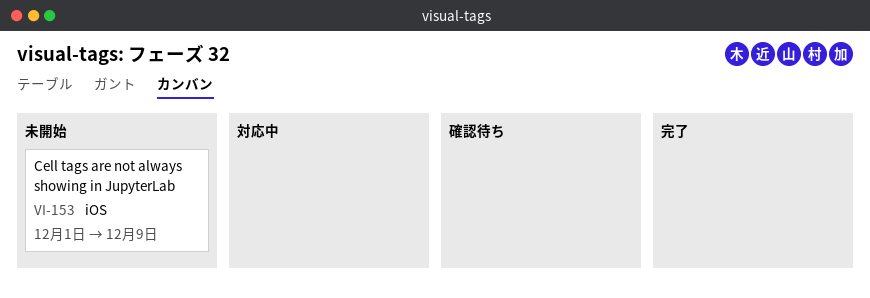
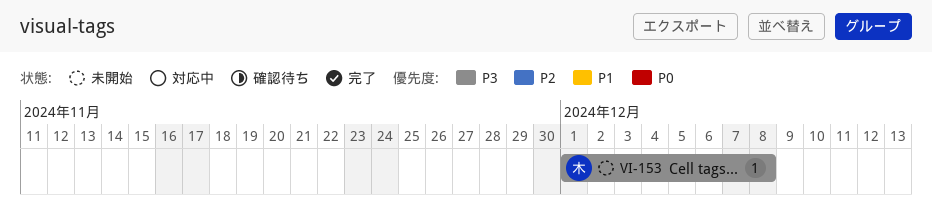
VI-153, due: Dec 9 -> Dec 8

